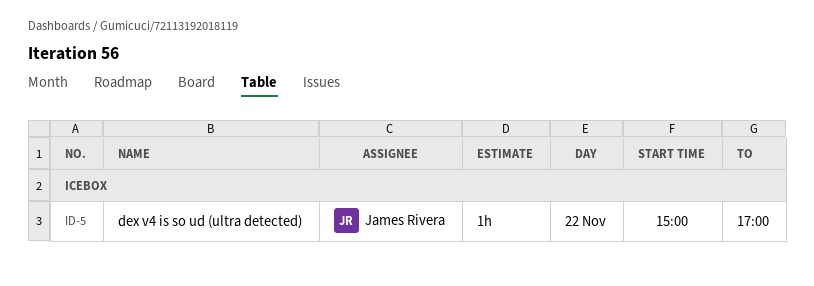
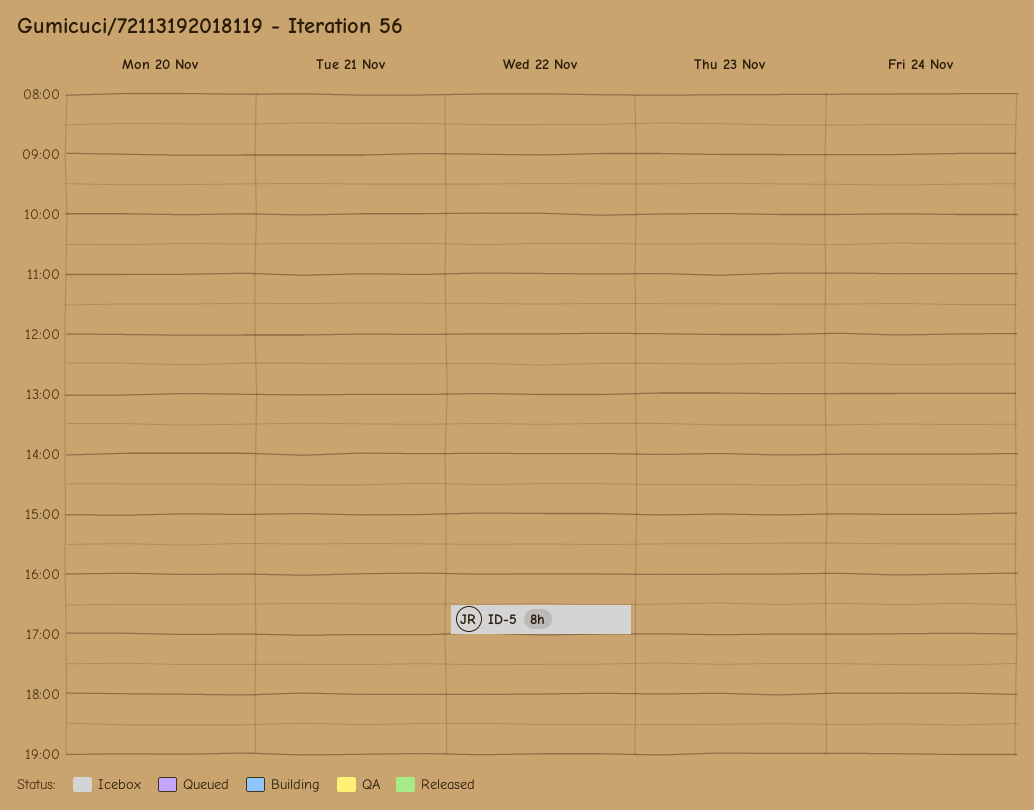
ID-5, estimate: 1h -> 8h
ID-5, begins: 15:00 -> 16:30

